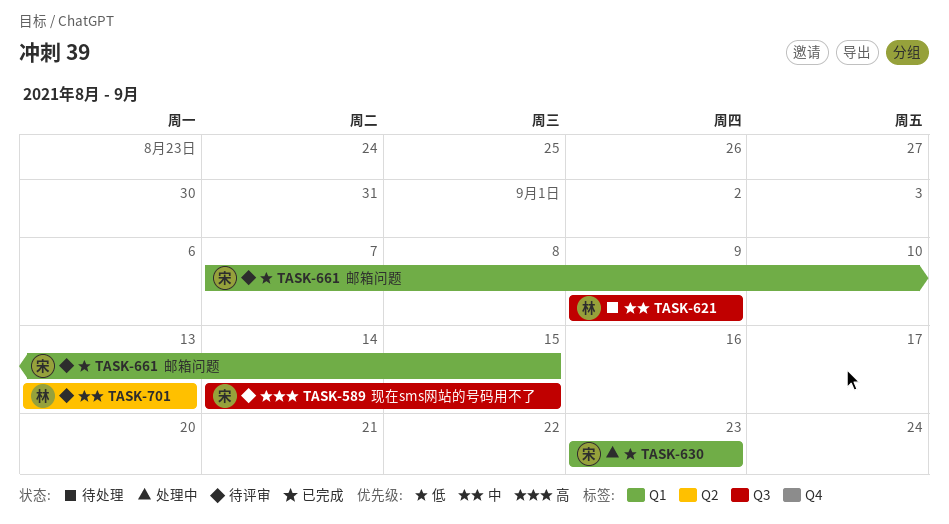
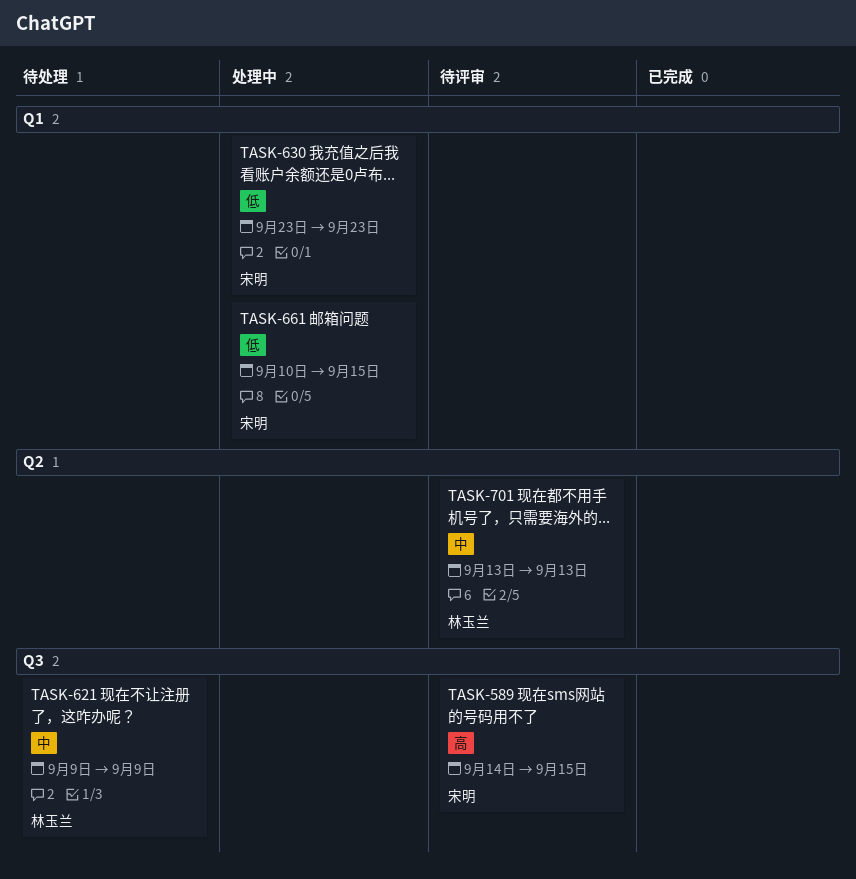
TASK-661, status: 待评审 -> 处理中
TASK-661, start: Sep 7 -> Sep 10

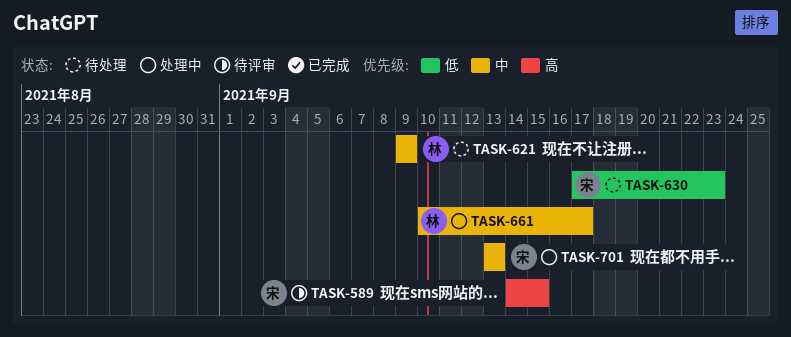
TASK-630, status: 处理中 -> 待处理
TASK-630, start: Sep 23 -> Sep 17
TASK-661, owner: 宋明 -> 林玉兰
TASK-661, priority: 低 -> 中
TASK-661, due: Sep 15 -> Sep 17
TASK-701, status: 待评审 -> 处理中
TASK-701, owner: 林玉兰 -> 宋明

